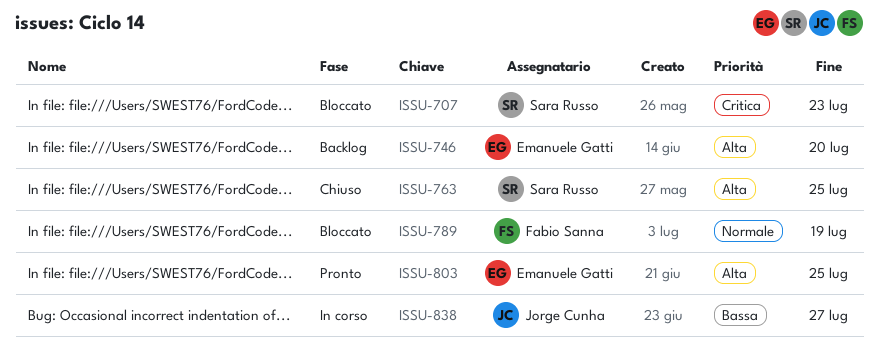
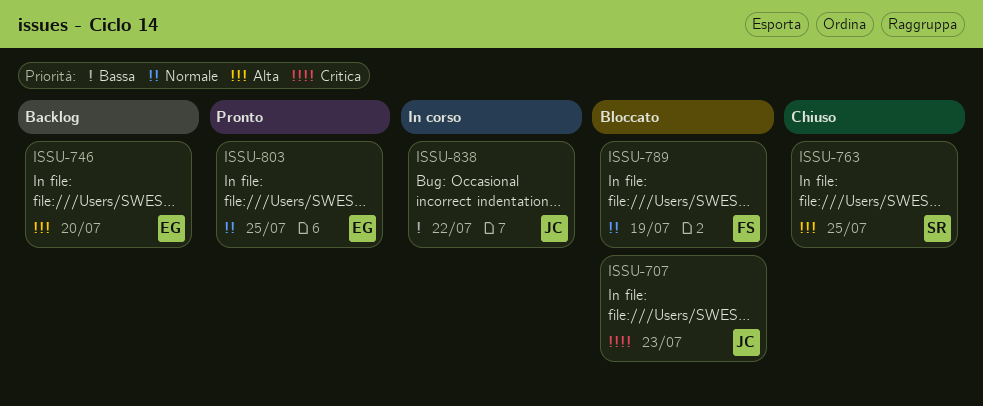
ISSU-707, owner: Sara Russo -> Jorge Cunha
ISSU-803, priority: Alta -> Normale
ISSU-838, due: Jul 27 -> Jul 22

